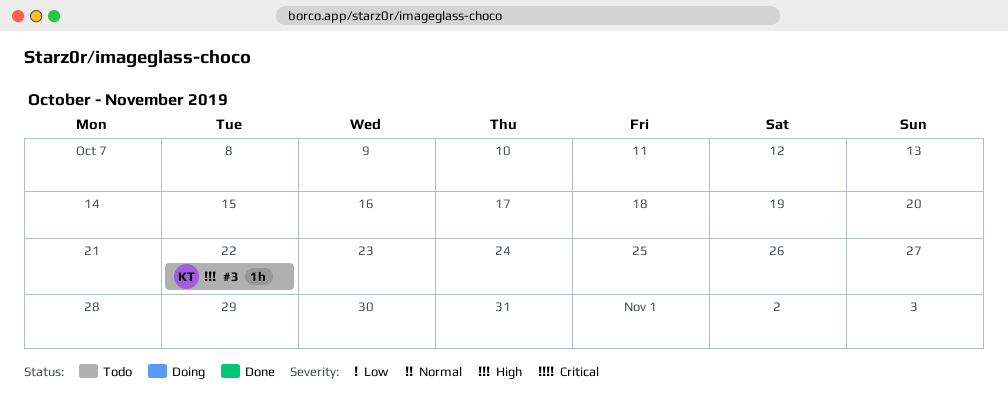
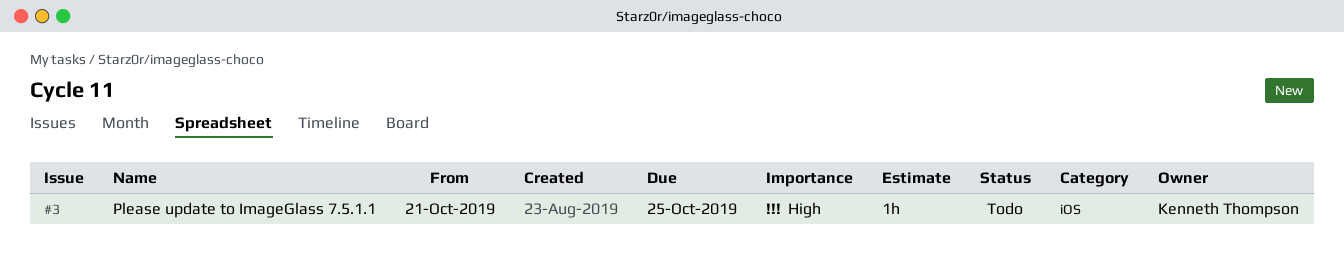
#3, start: Oct 22 -> Oct 21
#3, due: Oct 22 -> Oct 25

